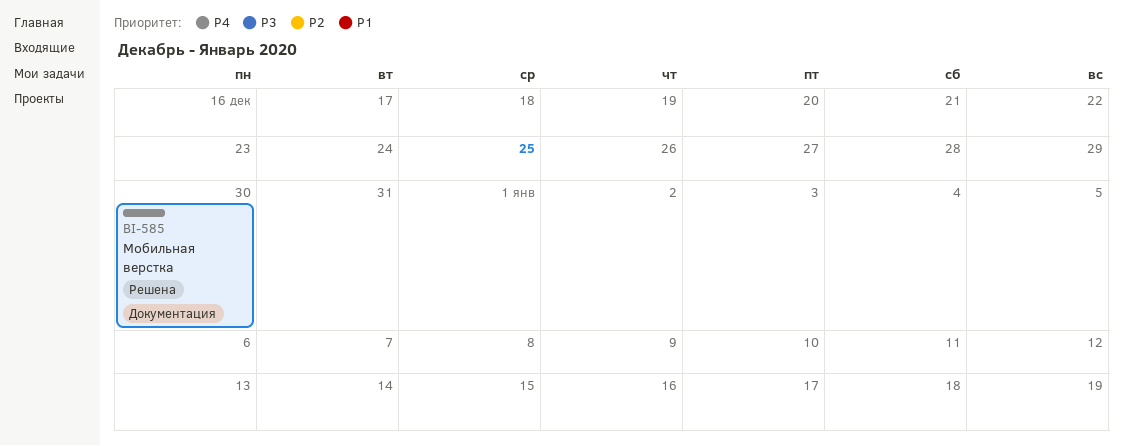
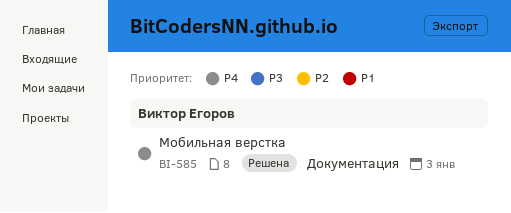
BI-585, due: Dec 30 -> Jan 3

